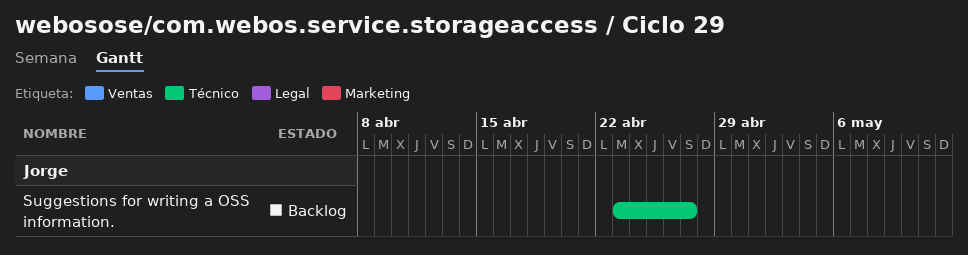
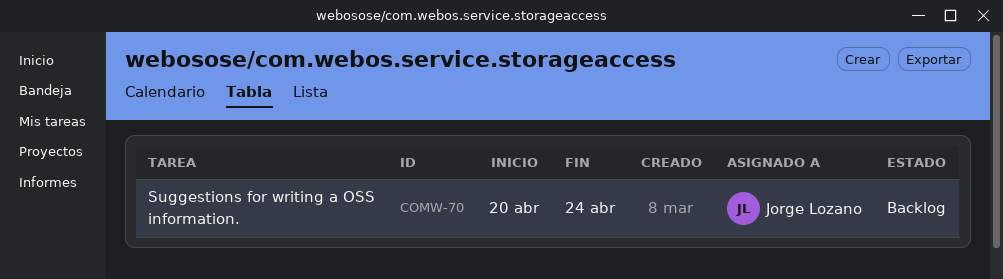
Suggestions for writing a OSS information., start: Apr 23 -> Apr 20
Suggestions for writing a OSS information., due: Apr 27 -> Apr 24

